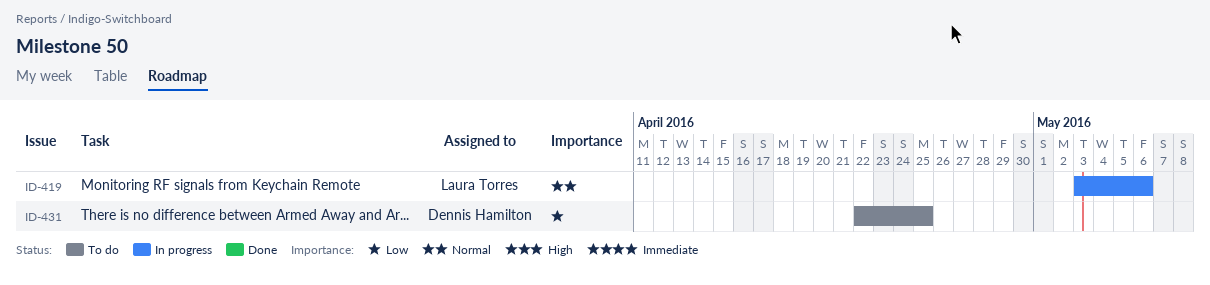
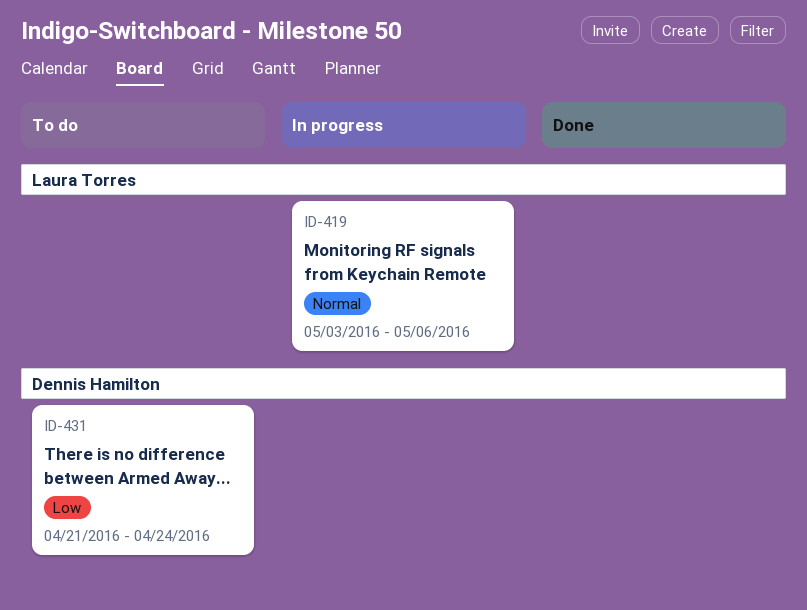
ID-431, start: Apr 22 -> Apr 21
ID-431, due: Apr 25 -> Apr 24

